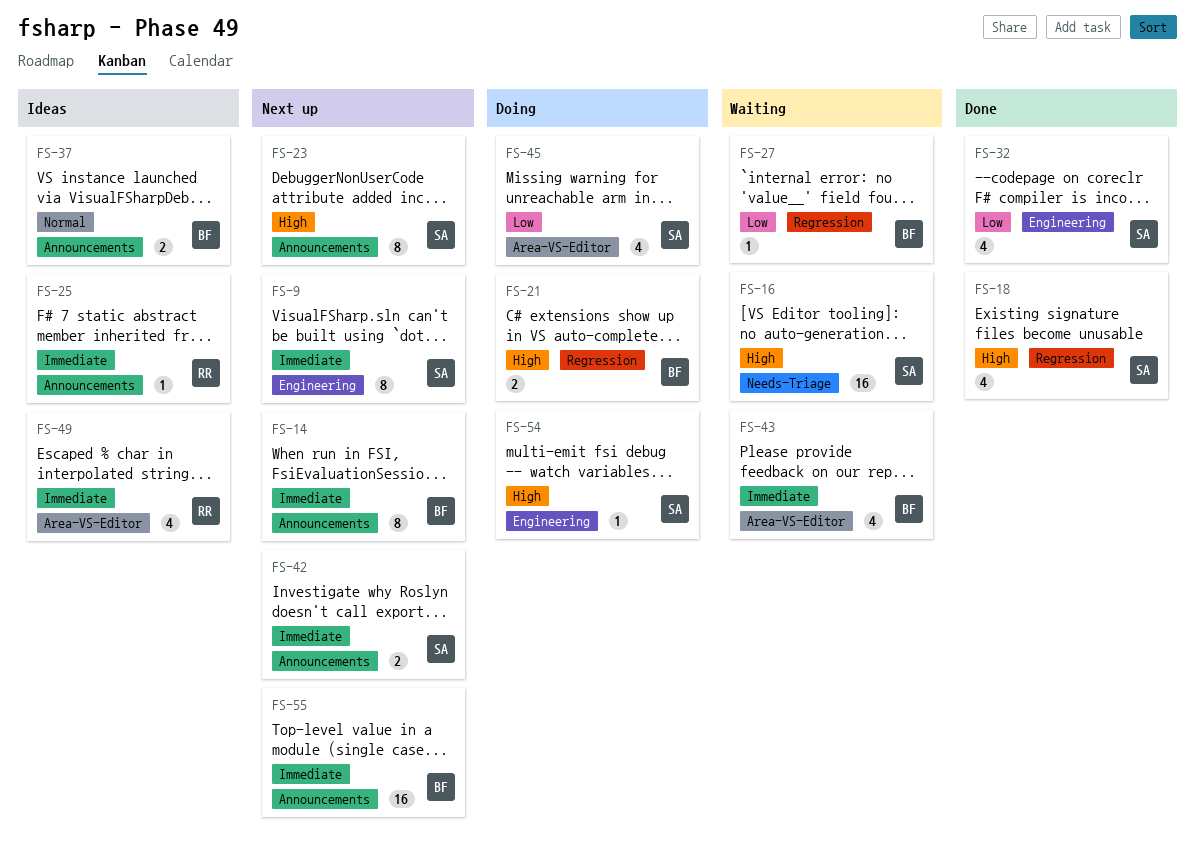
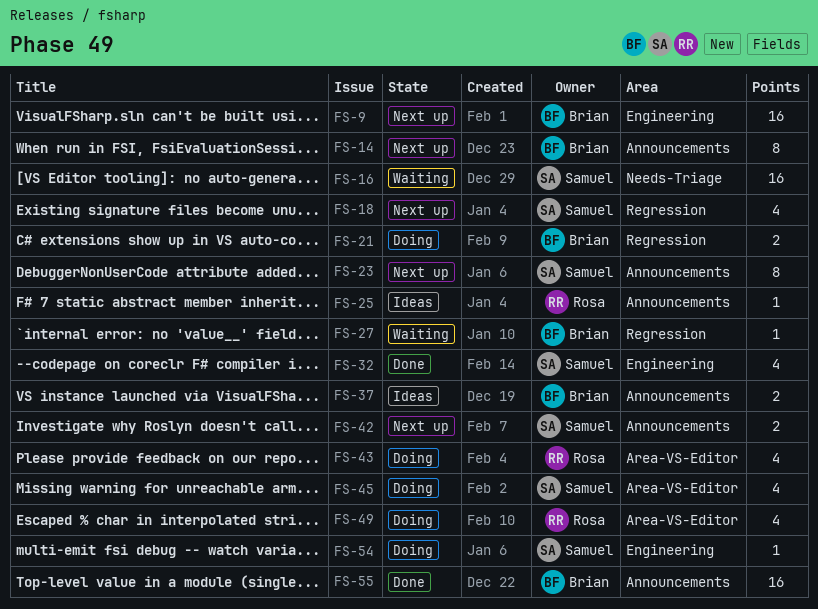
FS-9, owner: Samuel -> Brian
FS-9, estimate: 8 -> 16
FS-18, status: Done -> Next up
FS-43, status: Waiting -> Doing
FS-43, owner: Brian -> Rosa
FS-49, status: Ideas -> Doing
FS-55, status: Next up -> Done

